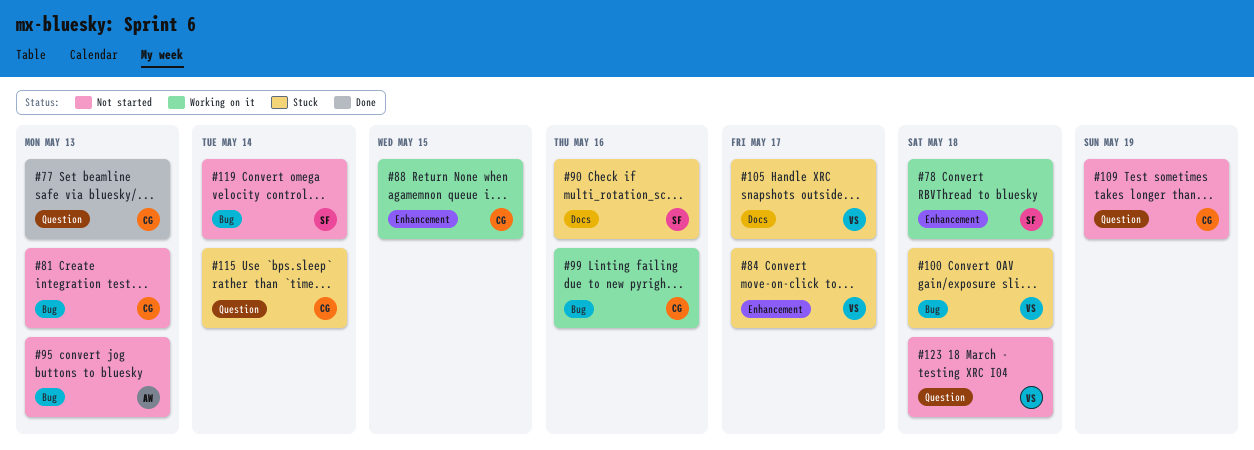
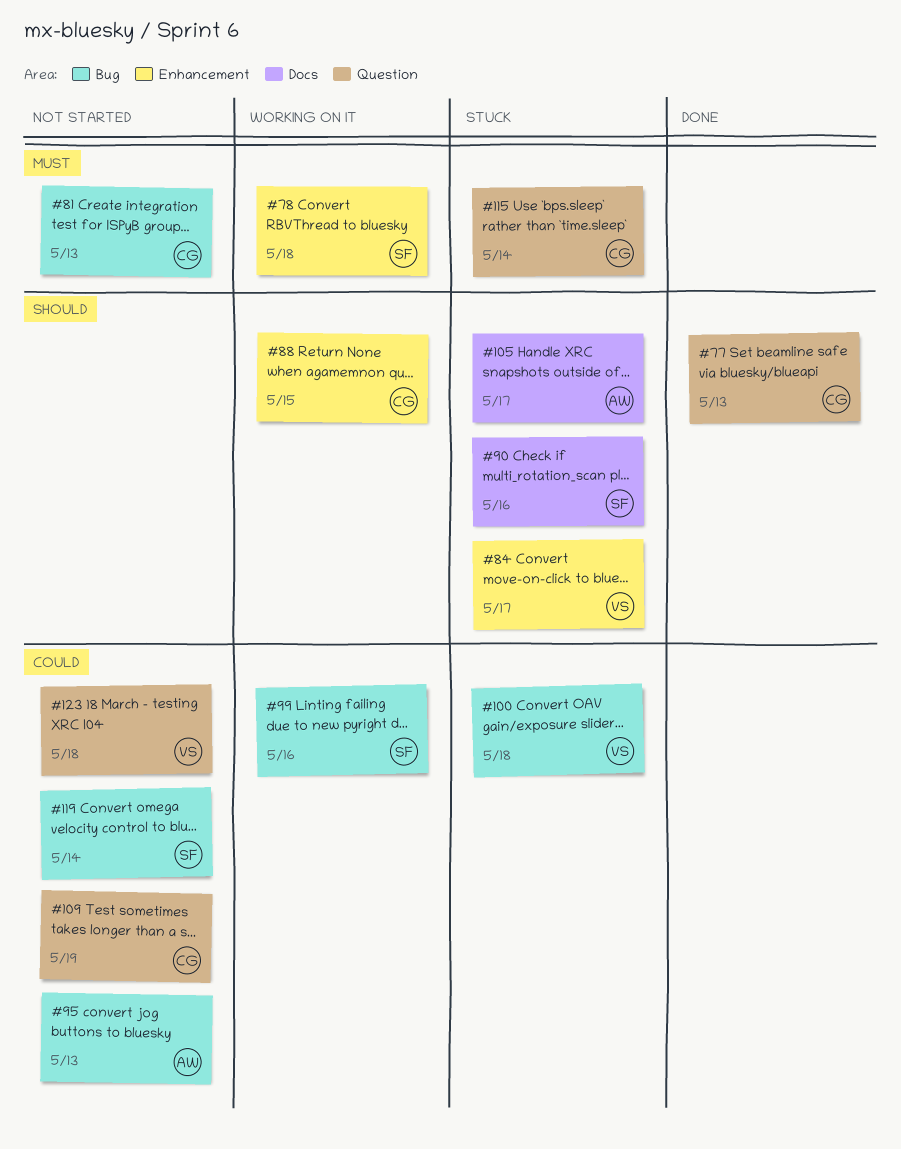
#99, owner: CG -> SF
#105, owner: VS -> AW

